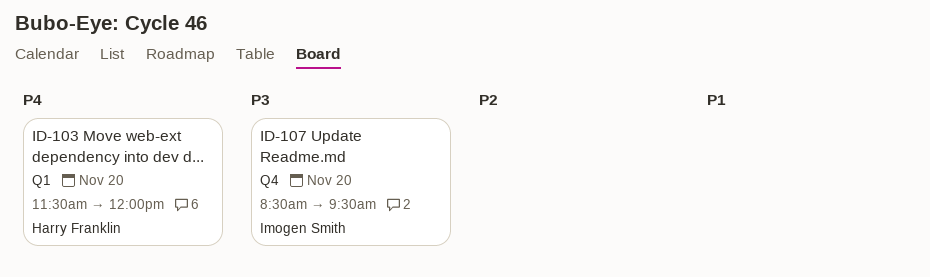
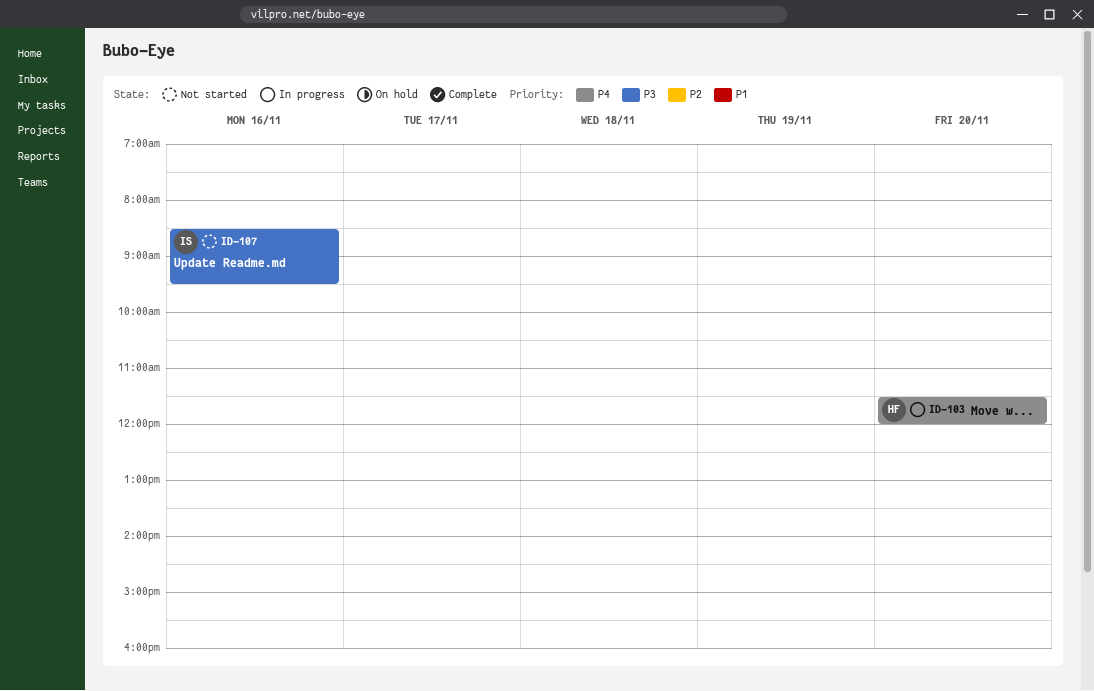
ID-107, day: Nov 20 -> Nov 16

